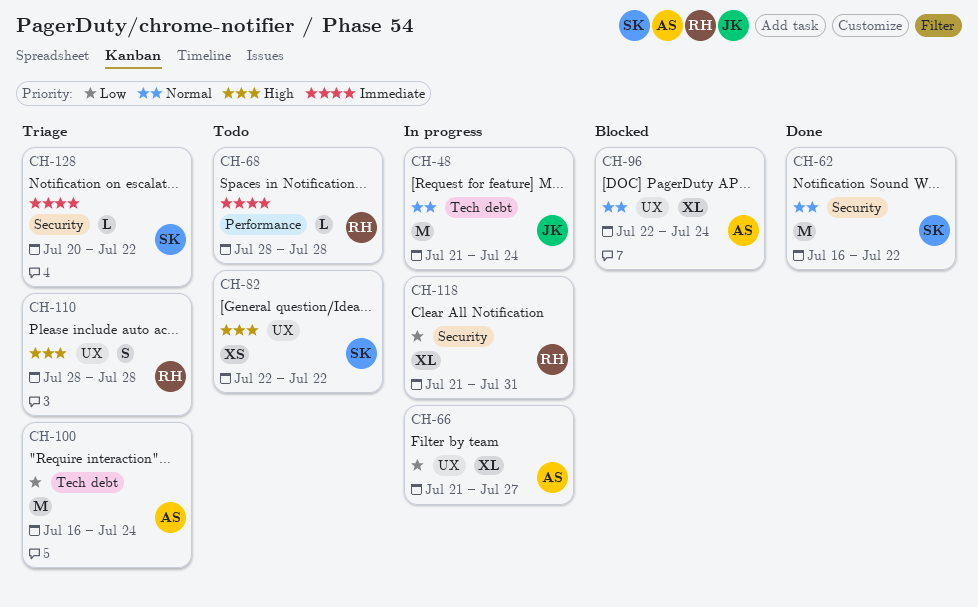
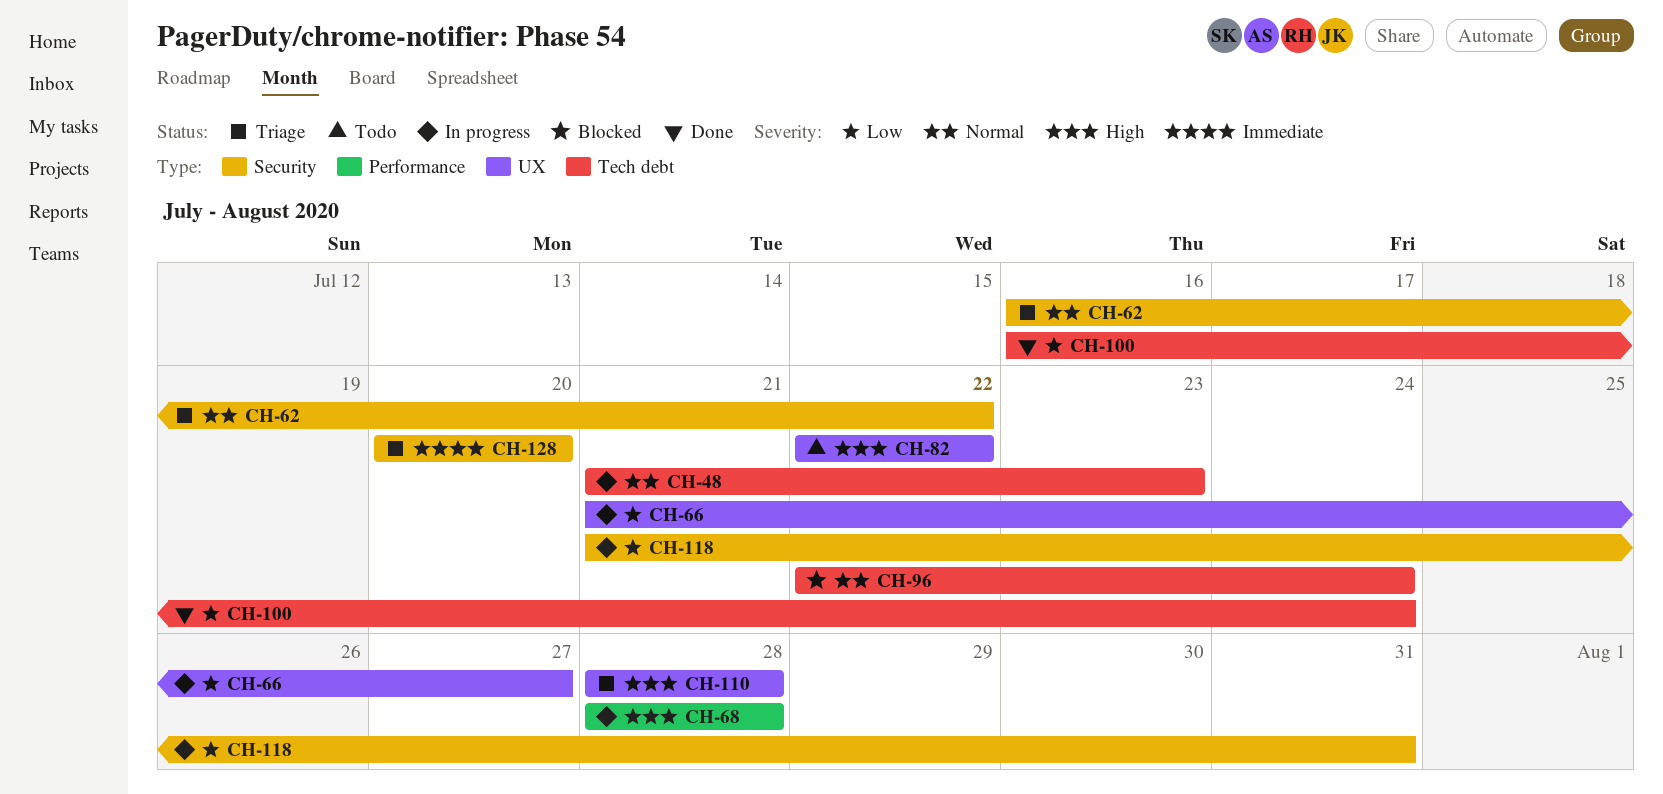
CH-48, due: Jul 24 -> Jul 23
CH-62, status: Done -> Triage
CH-68, status: Todo -> In progress
CH-68, priority: Immediate -> High
CH-96, label: UX -> Tech debt
CH-100, status: Triage -> Done
CH-128, due: Jul 22 -> Jul 20

